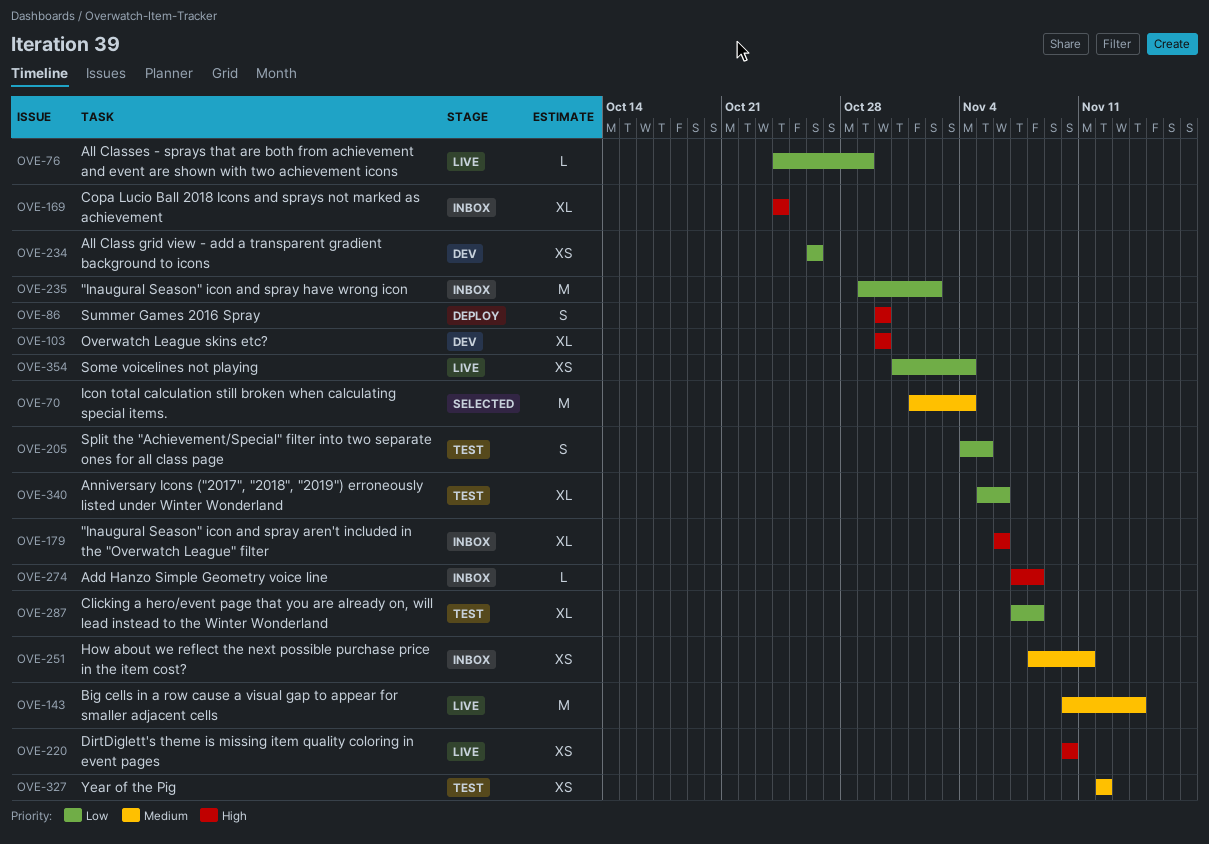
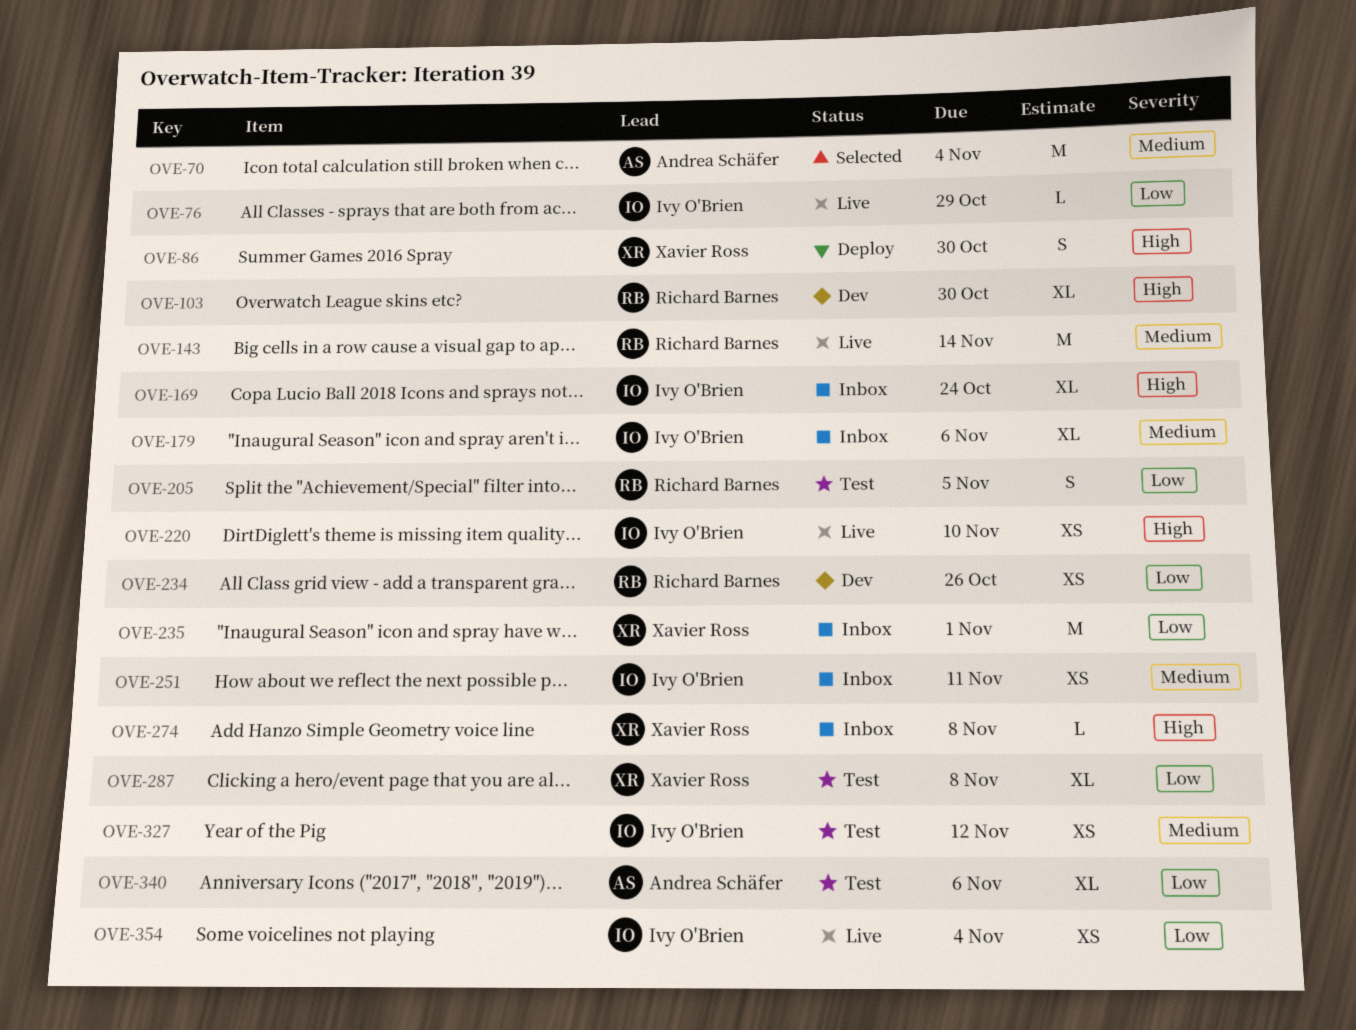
OVE-179, priority: High -> Medium
OVE-235, due: Nov 2 -> Nov 1

